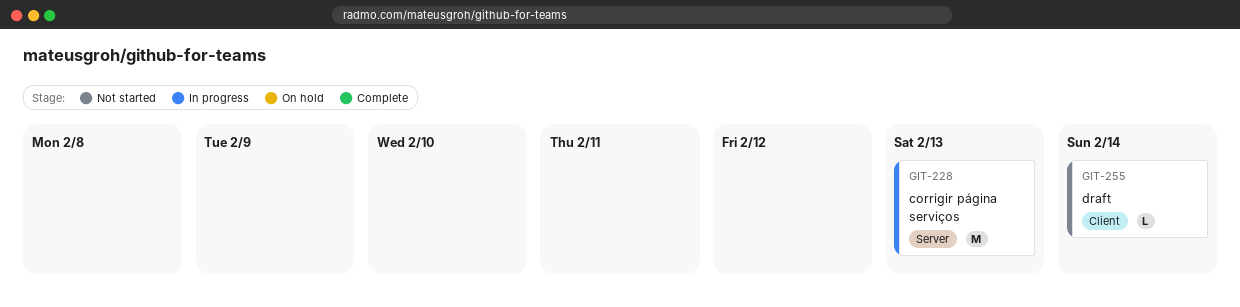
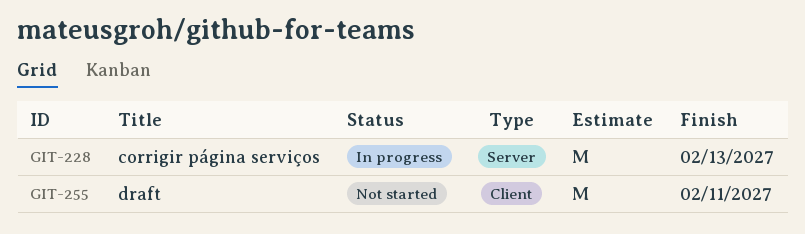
GIT-255, estimate: L -> M
GIT-255, due: Feb 14 -> Feb 11

